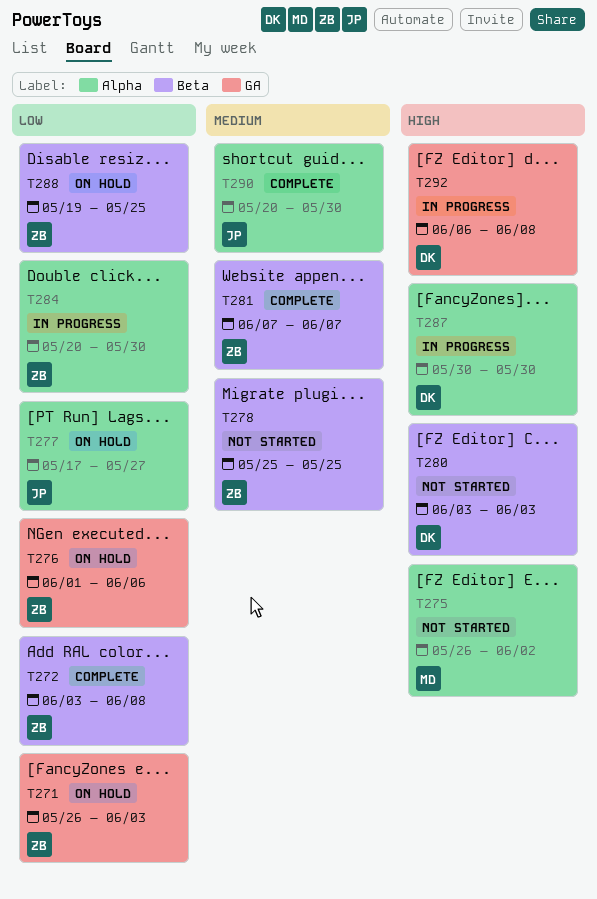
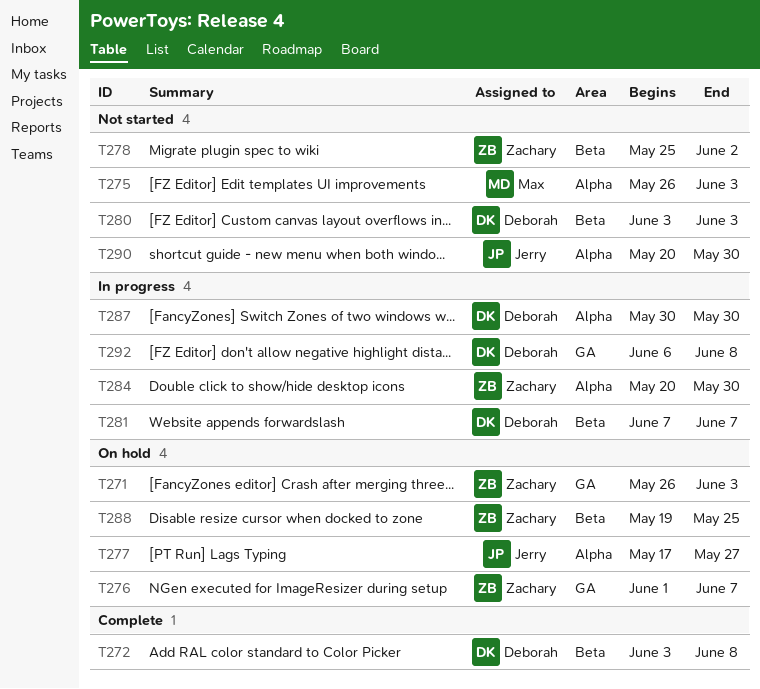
T272, owner: Zachary -> Deborah
T275, due: Jun 2 -> Jun 3
T276, due: Jun 6 -> Jun 7
T278, due: May 25 -> Jun 2
T281, status: Complete -> In progress
T281, owner: Zachary -> Deborah
T290, status: Complete -> Not started

